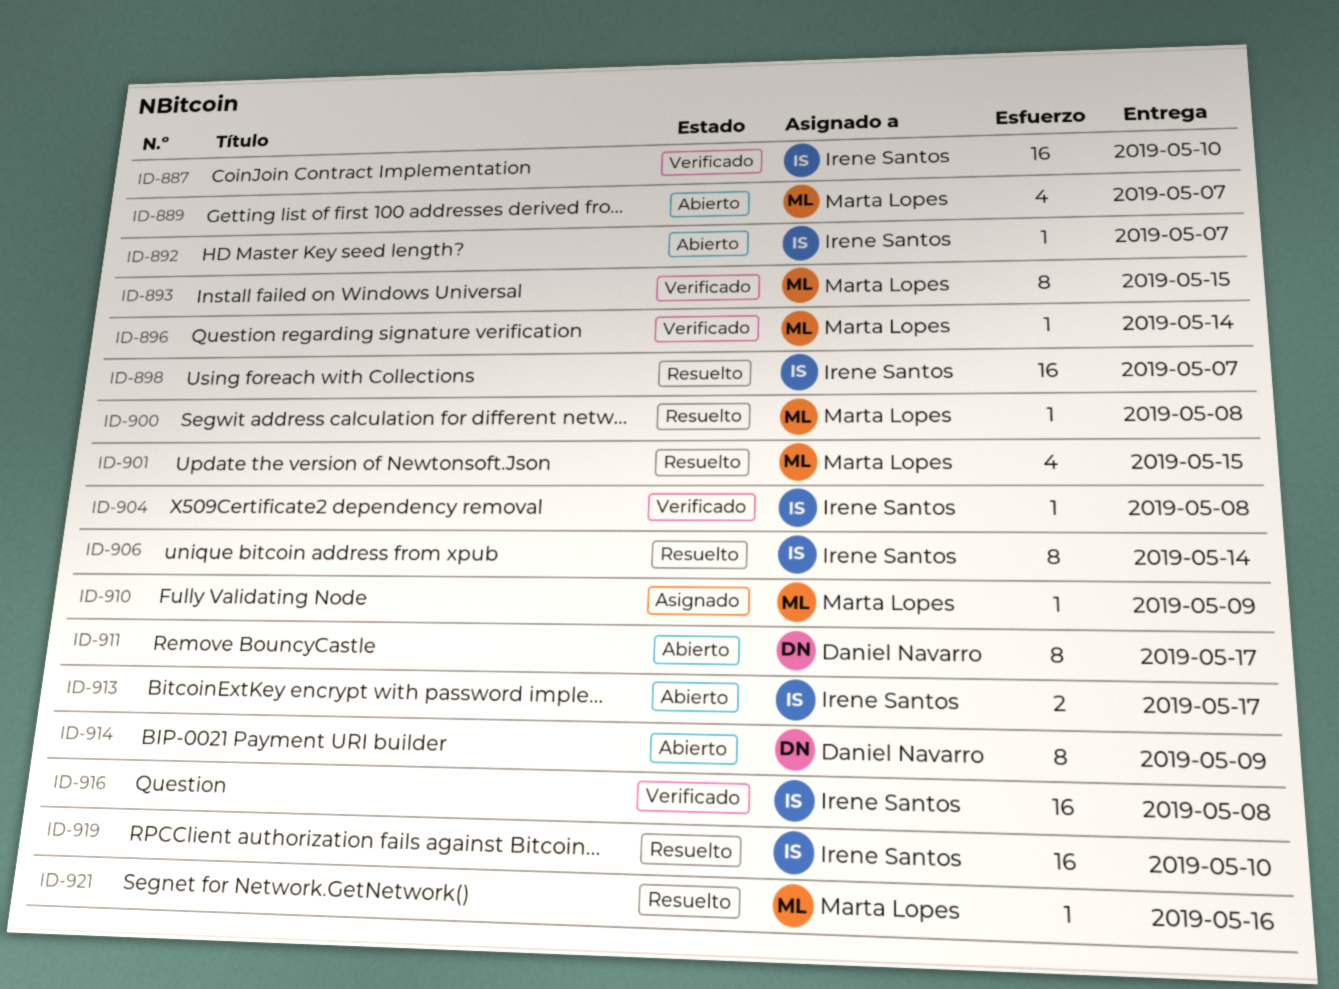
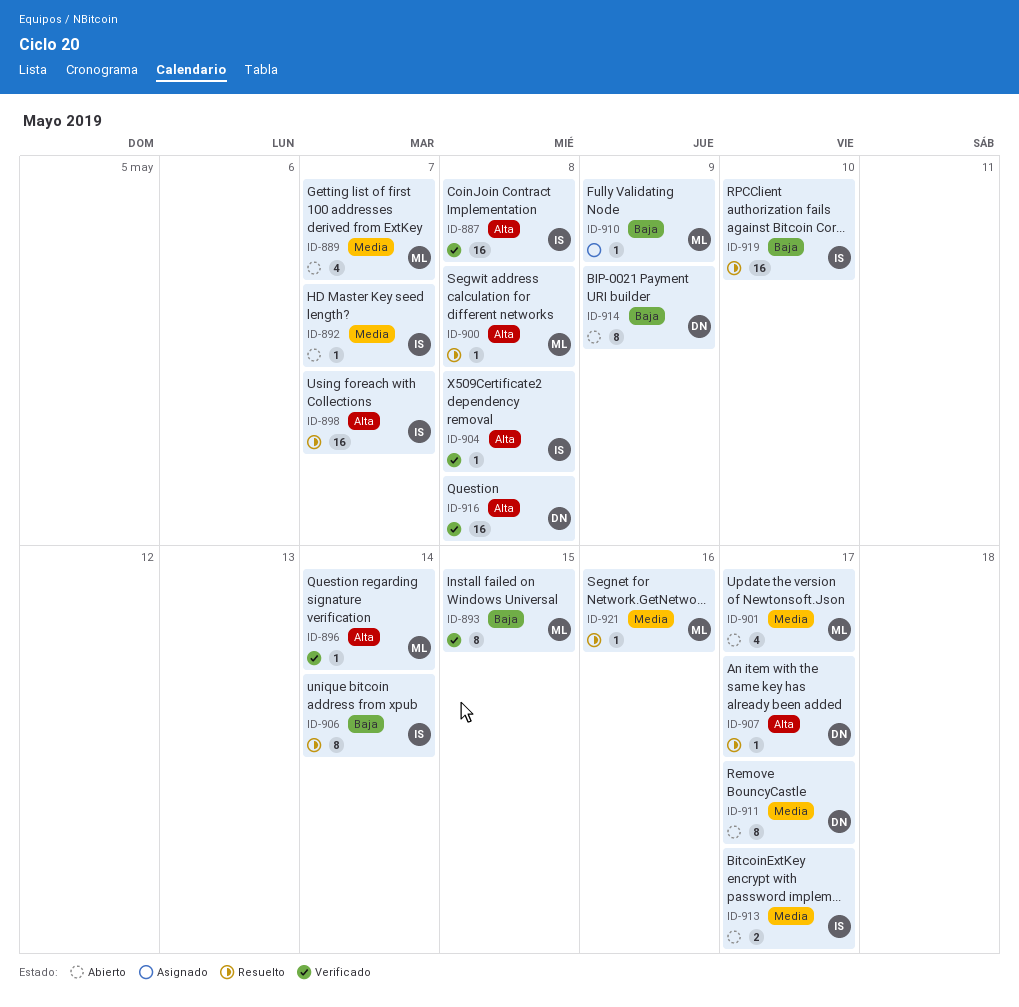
ID-887, due: May 10 -> May 8
ID-901, status: Resuelto -> Abierto
ID-901, due: May 15 -> May 17
ID-907: none -> present
ID-916, owner: Irene Santos -> Daniel Navarro

